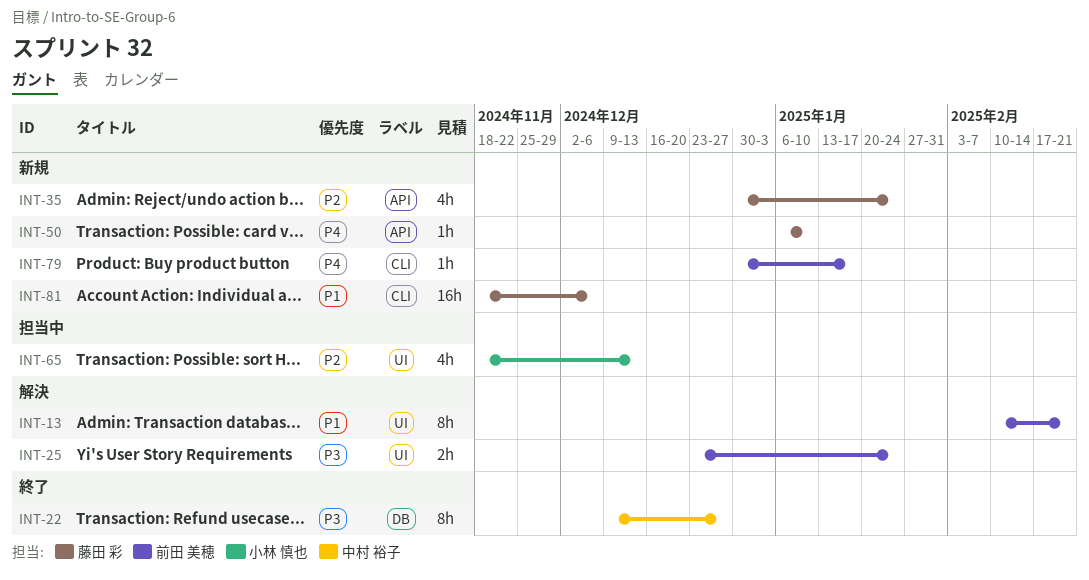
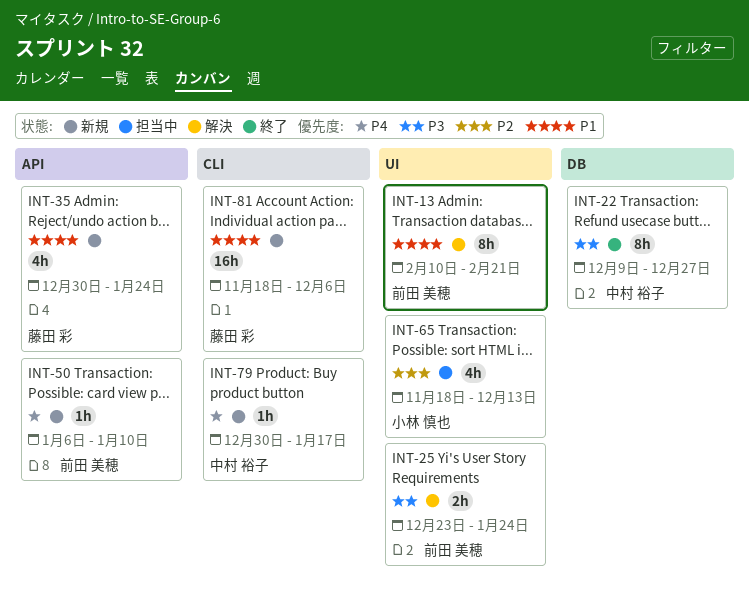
INT-35, priority: P2 -> P1
INT-50, owner: 藤田 彩 -> 前田 美穂
INT-79, owner: 前田 美穂 -> 中村 裕子

